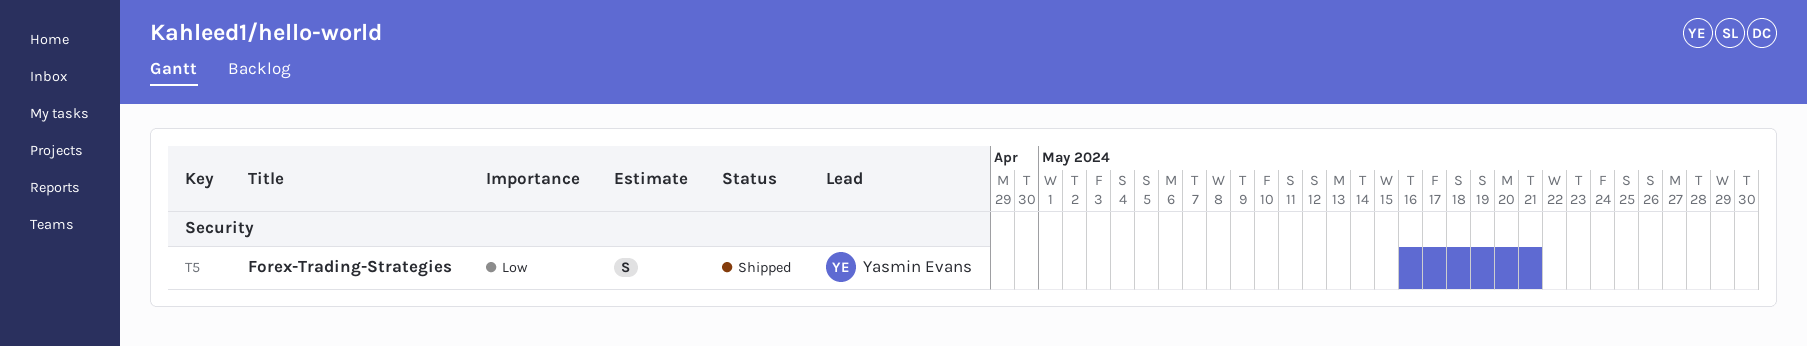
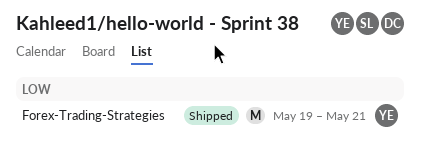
Forex-Trading-Strategies, estimate: S -> M
Forex-Trading-Strategies, start: May 16 -> May 19

